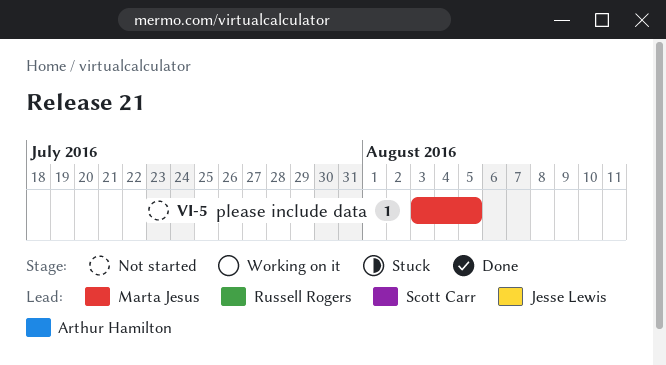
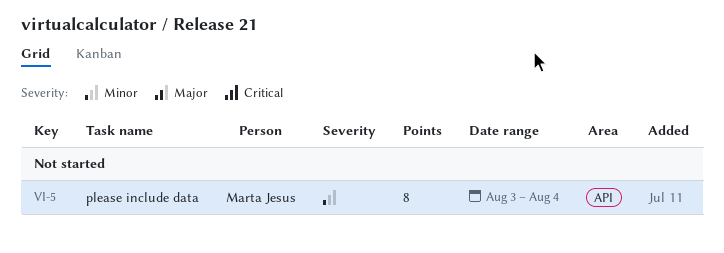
VI-5, estimate: 1 -> 8
VI-5, due: Aug 5 -> Aug 4

